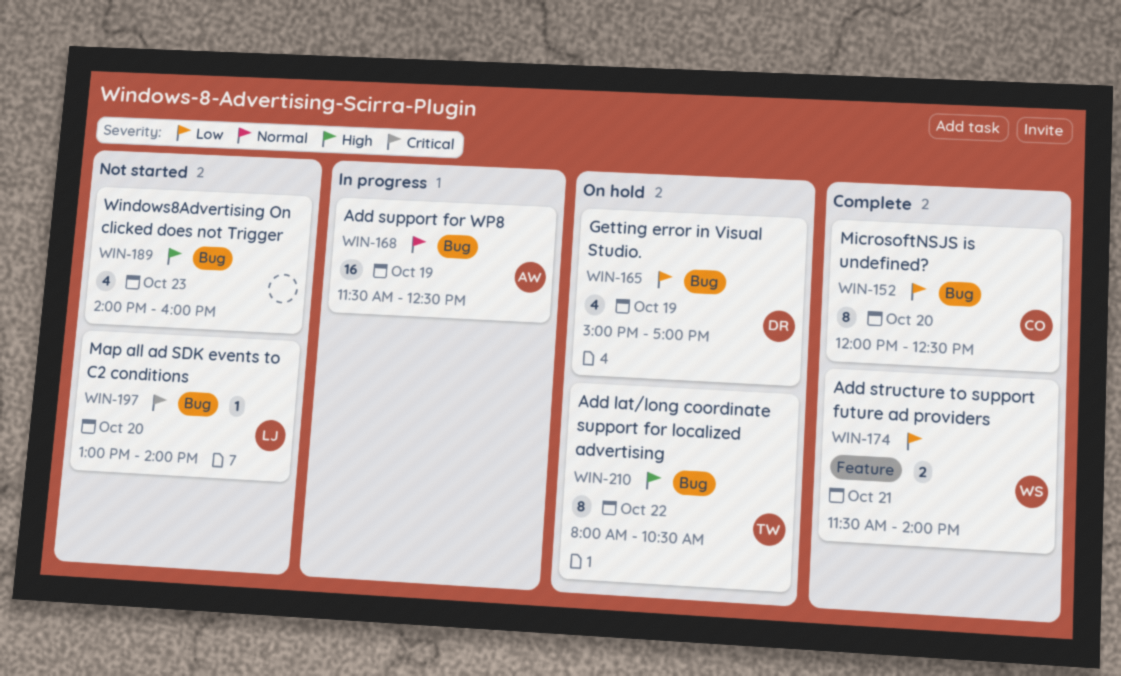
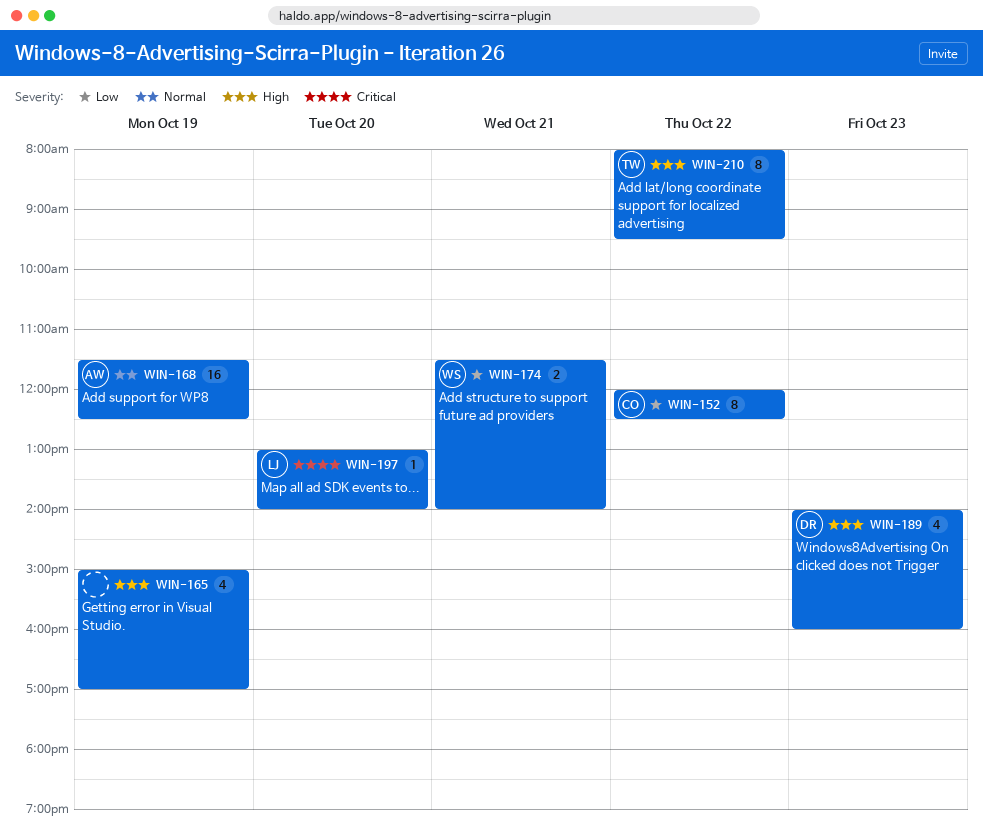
WIN-152, day: Oct 20 -> Oct 22
WIN-165, owner: DR -> none
WIN-165, priority: Low -> High
WIN-189, owner: none -> DR
WIN-210, ends: 10:30 -> 09:30

